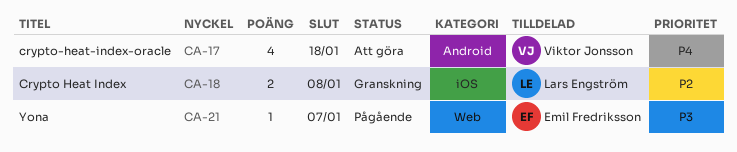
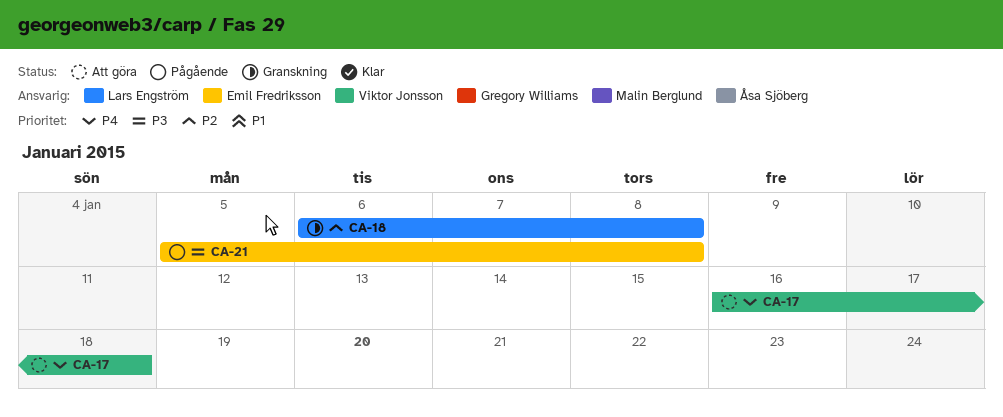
CA-21, due: Jan 7 -> Jan 8

